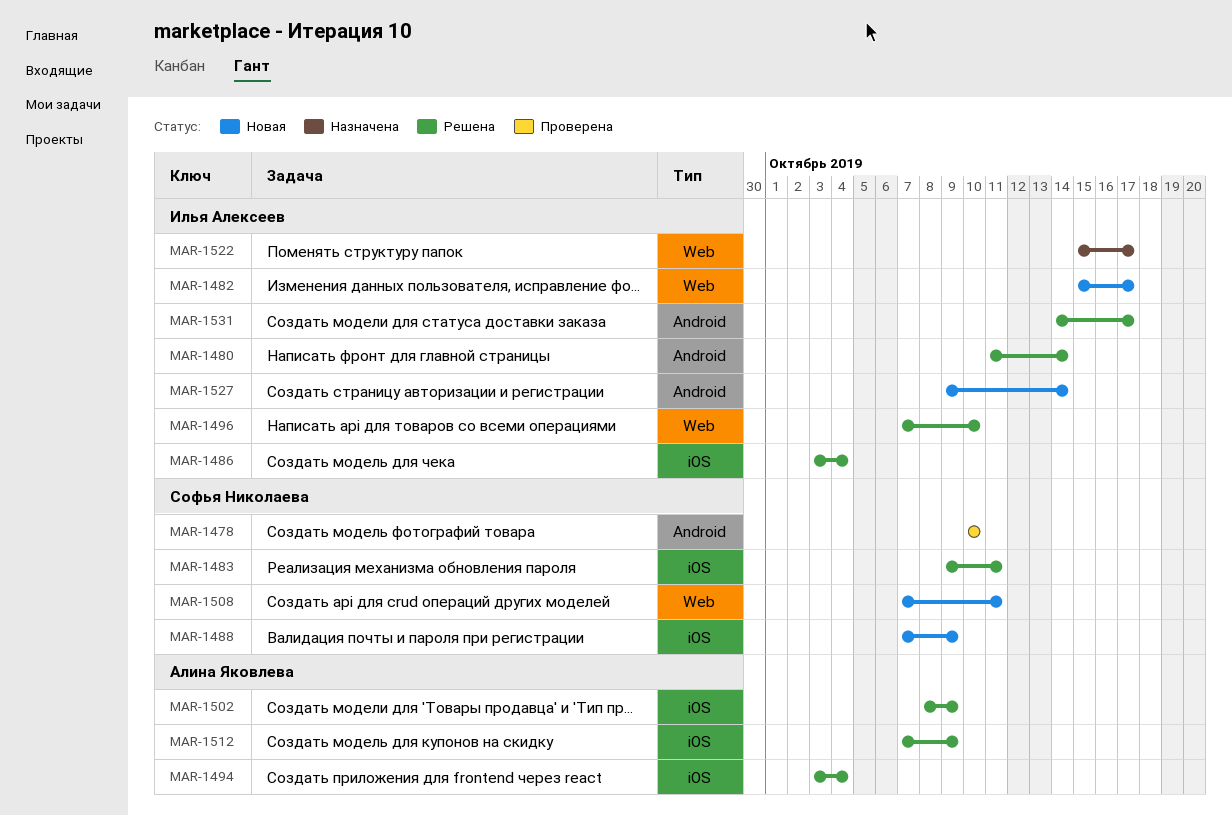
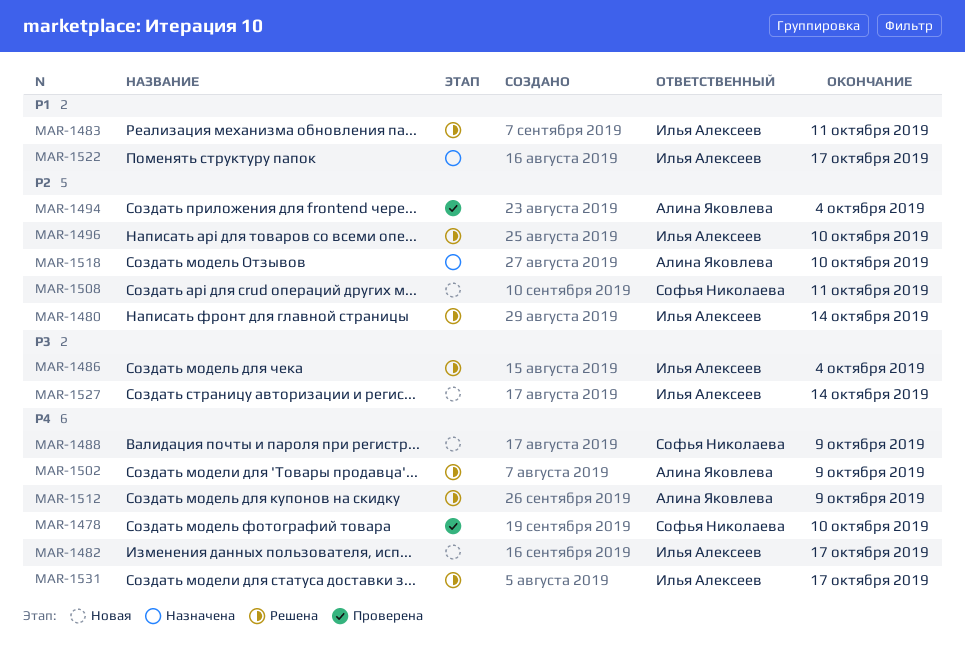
MAR-1483, owner: Софья Николаева -> Илья Алексеев
MAR-1494, status: Решена -> Проверена
MAR-1518: none -> present

